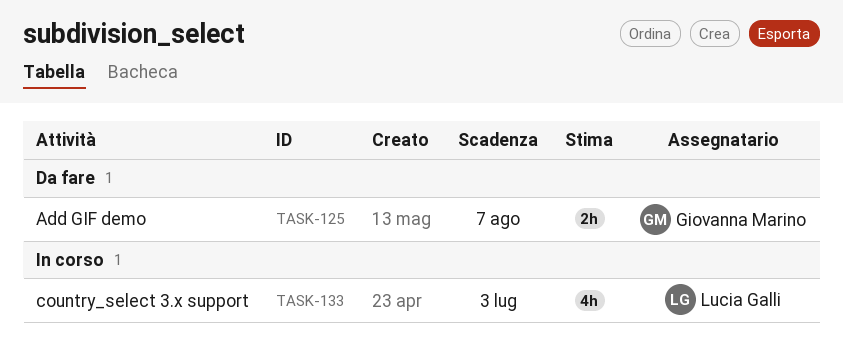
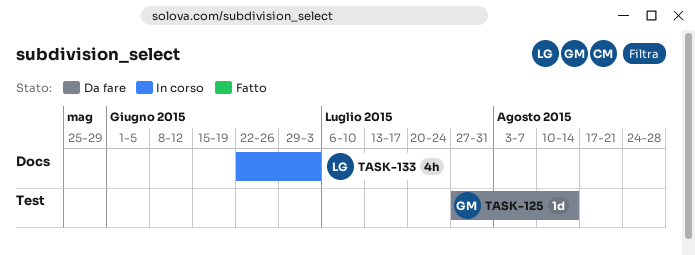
TASK-125, estimate: 2h -> 1d
TASK-125, due: Aug 7 -> Aug 14

